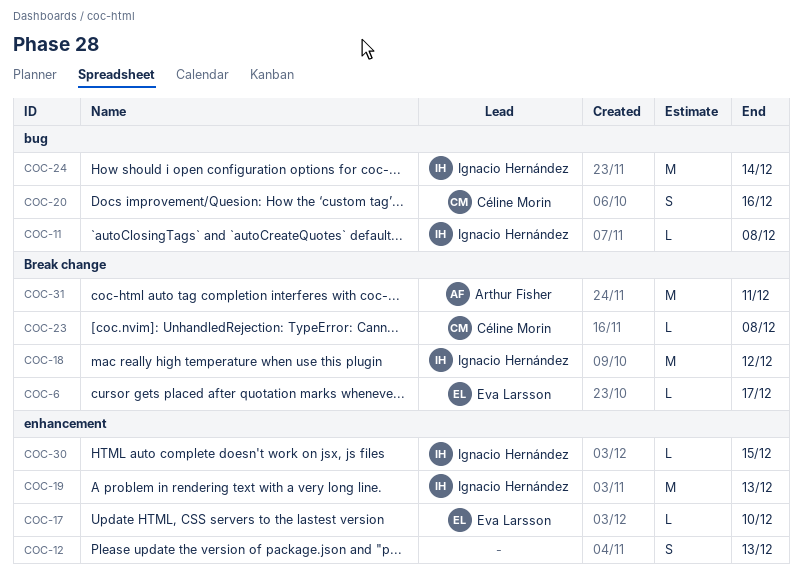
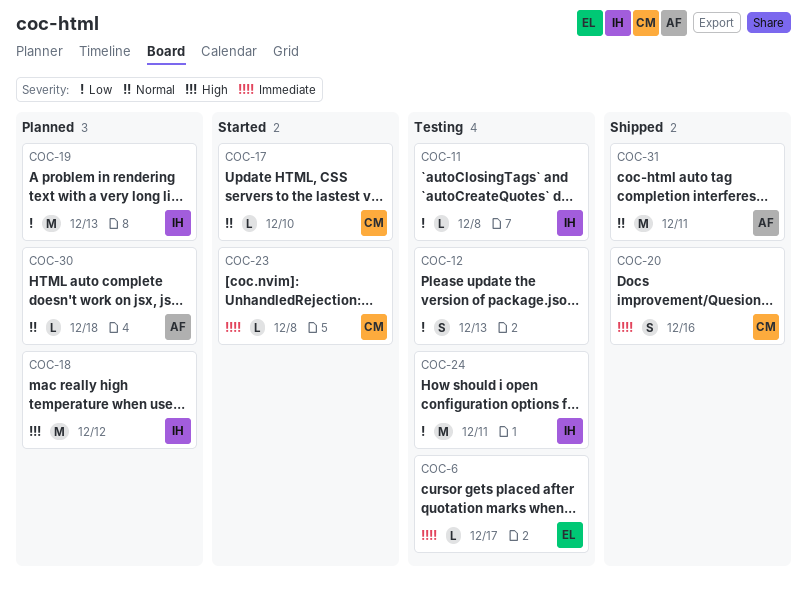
COC-17, owner: Eva Larsson -> Céline Morin
COC-24, due: Dec 14 -> Dec 11
COC-30, owner: Ignacio Hernández -> Arthur Fisher
COC-30, due: Dec 15 -> Dec 18

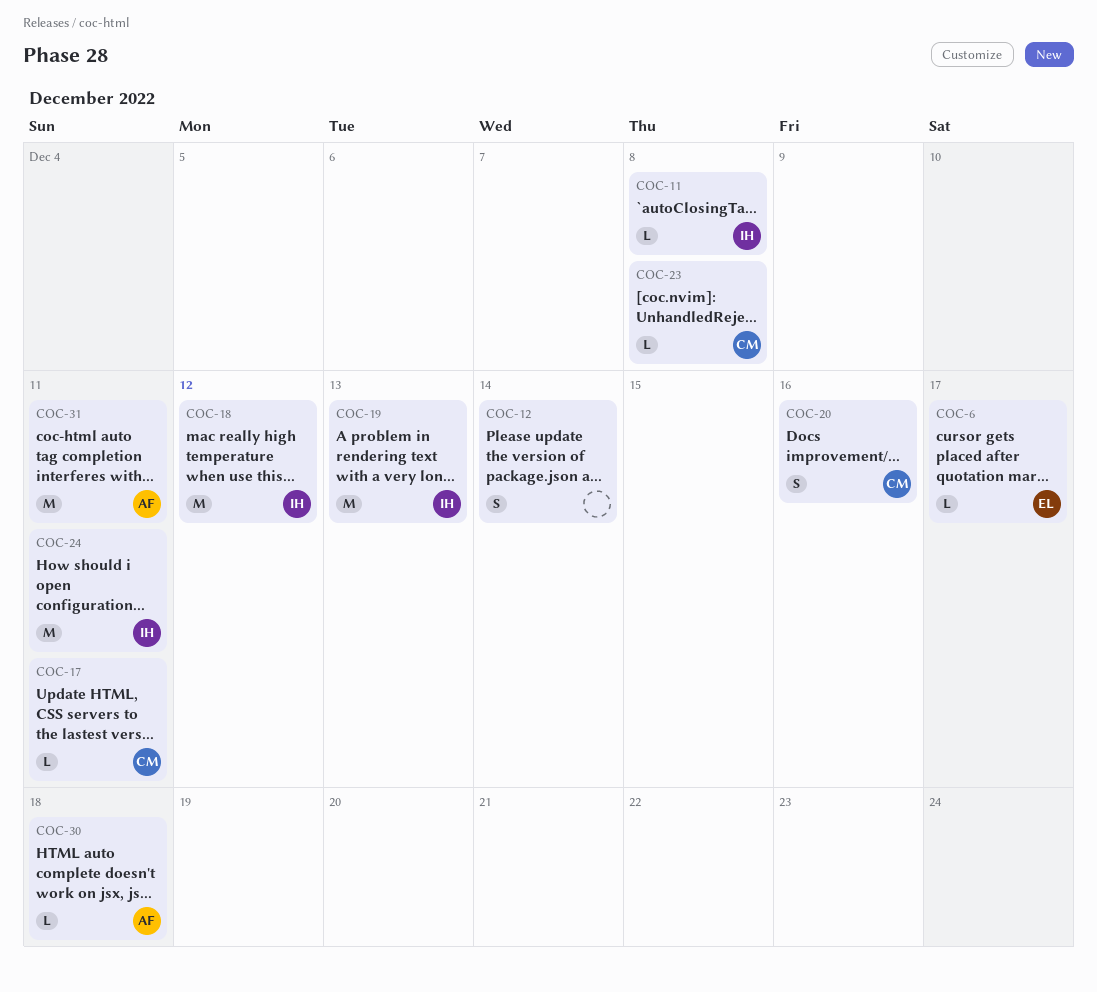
COC-12, due: Dec 13 -> Dec 14
COC-17, due: Dec 10 -> Dec 11

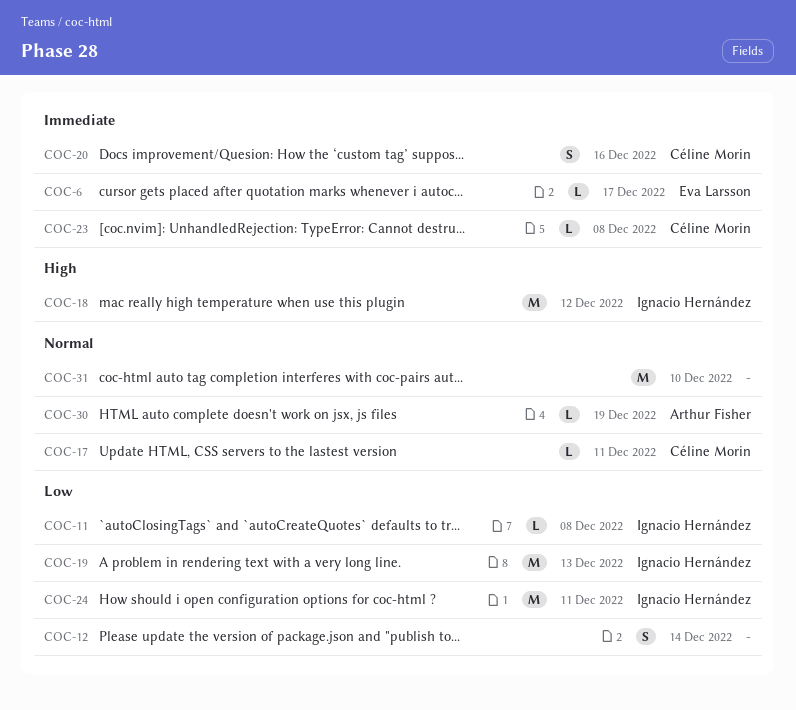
COC-30, due: Dec 18 -> Dec 19
COC-31, owner: Arthur Fisher -> none
COC-31, due: Dec 11 -> Dec 10

